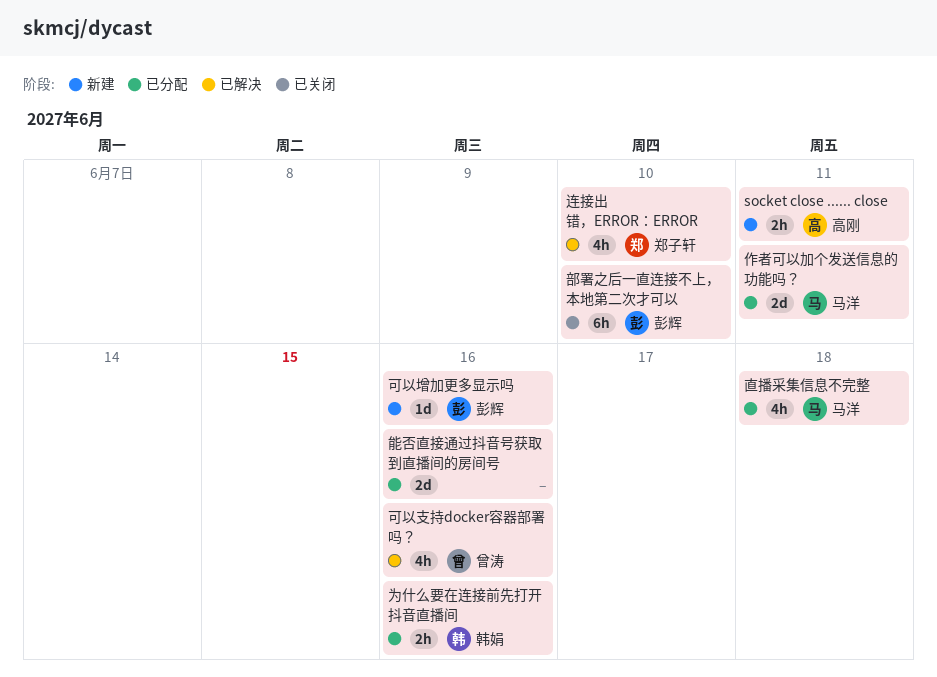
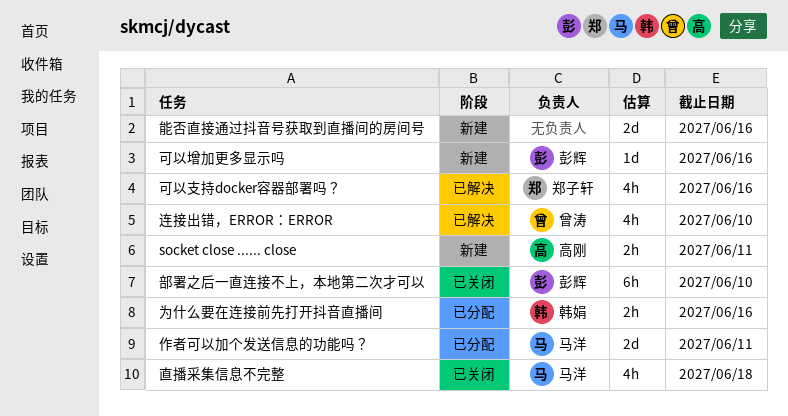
可以支持docker容器部署吗？, owner: 曾涛 -> 郑子轩
直播采集信息不完整, status: 已分配 -> 已关闭
能否直接通过抖音号获取到直播间的房间号, status: 已分配 -> 新建
连接出错，ERROR：ERROR, owner: 郑子轩 -> 曾涛

